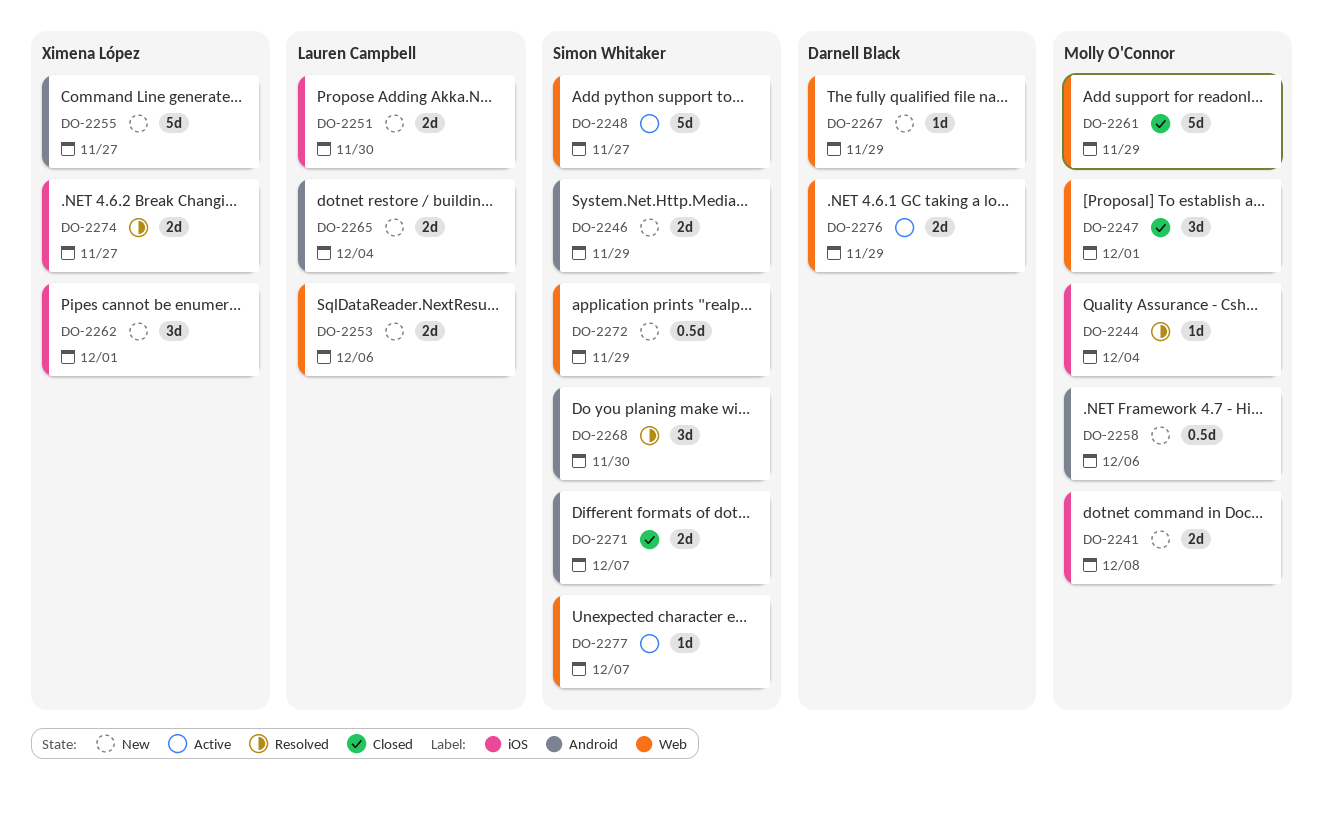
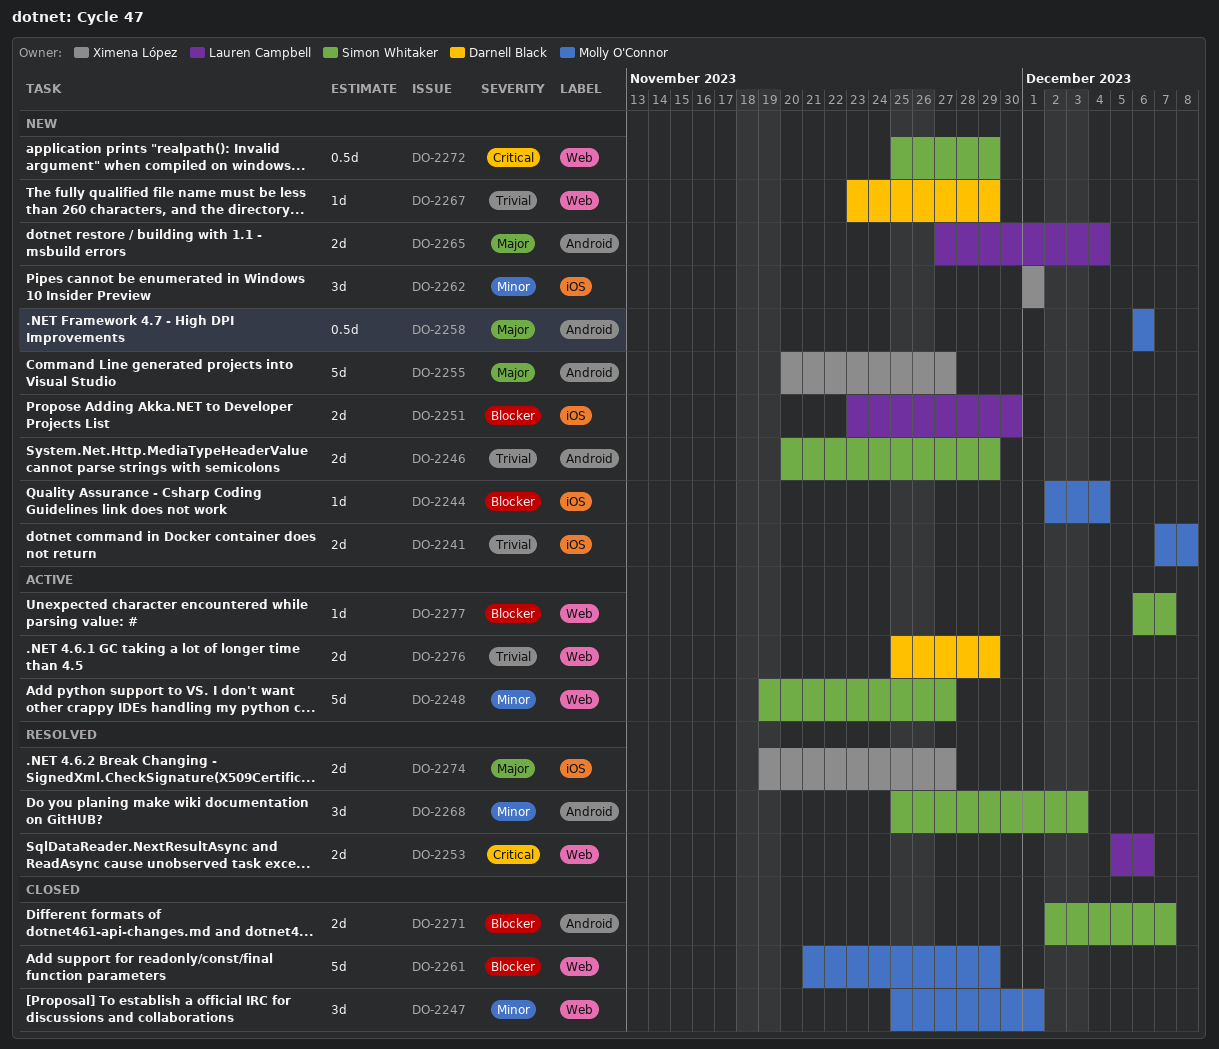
DO-2244, status: Resolved -> New
DO-2253, status: New -> Resolved
DO-2268, due: Nov 30 -> Dec 3

